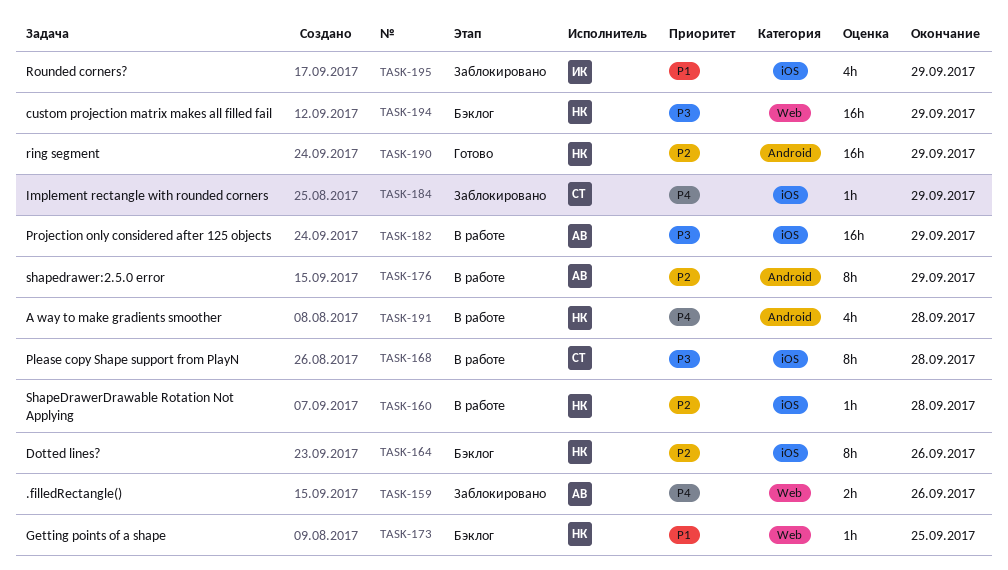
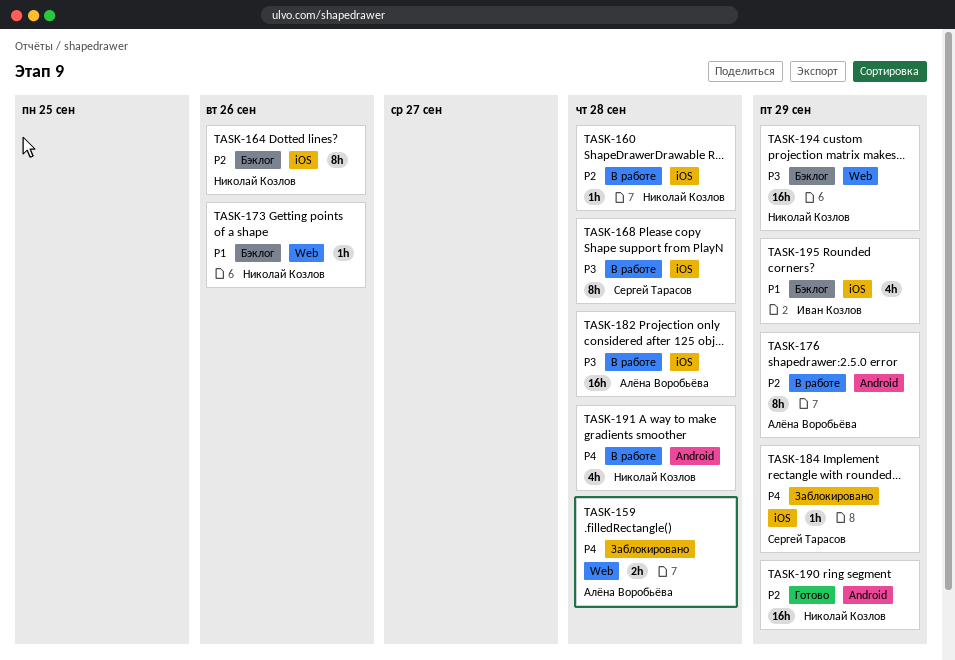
TASK-159, due: Sep 26 -> Sep 28
TASK-173, due: Sep 25 -> Sep 26
TASK-182, due: Sep 29 -> Sep 28
TASK-195, status: Заблокировано -> Бэклог

